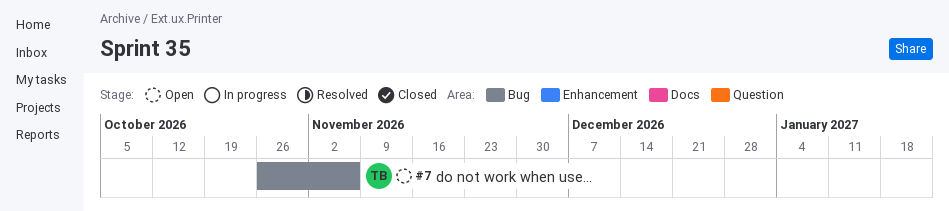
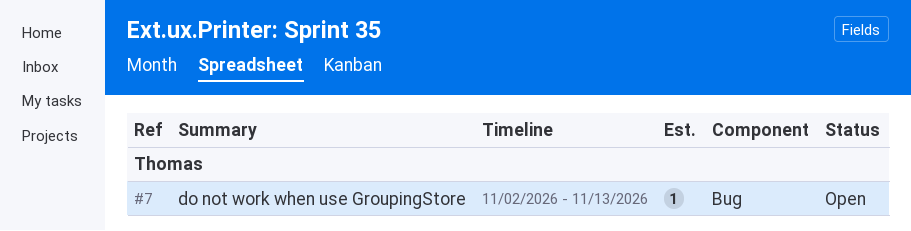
#7, start: Oct 26 -> Nov 2
#7, due: Nov 6 -> Nov 13

